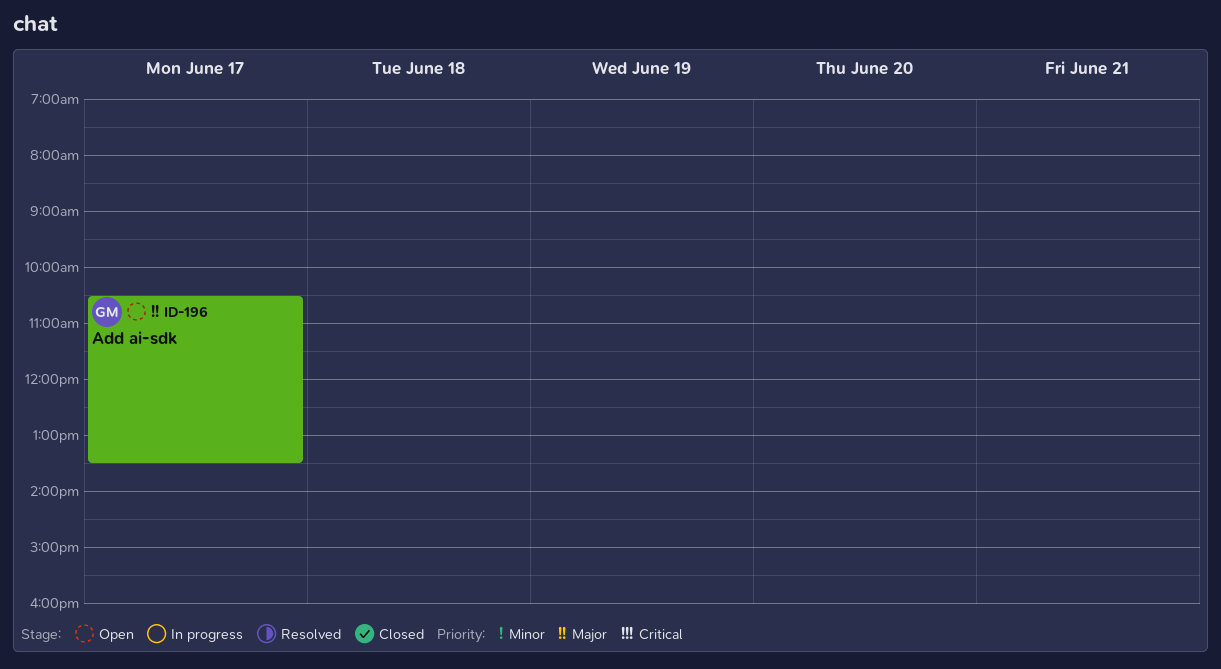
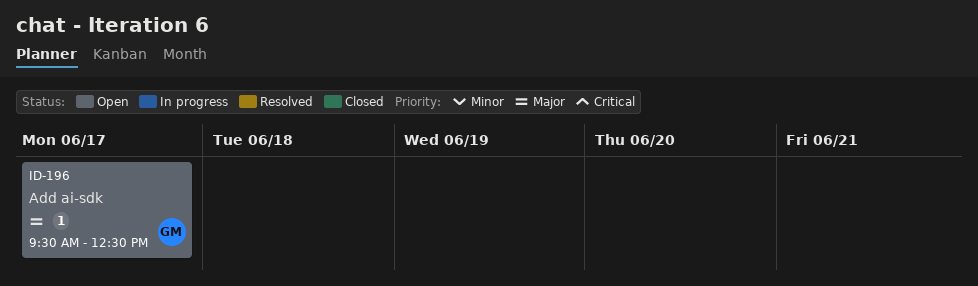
ID-196, begins: 10:30 -> 09:30
ID-196, ends: 13:30 -> 12:30

